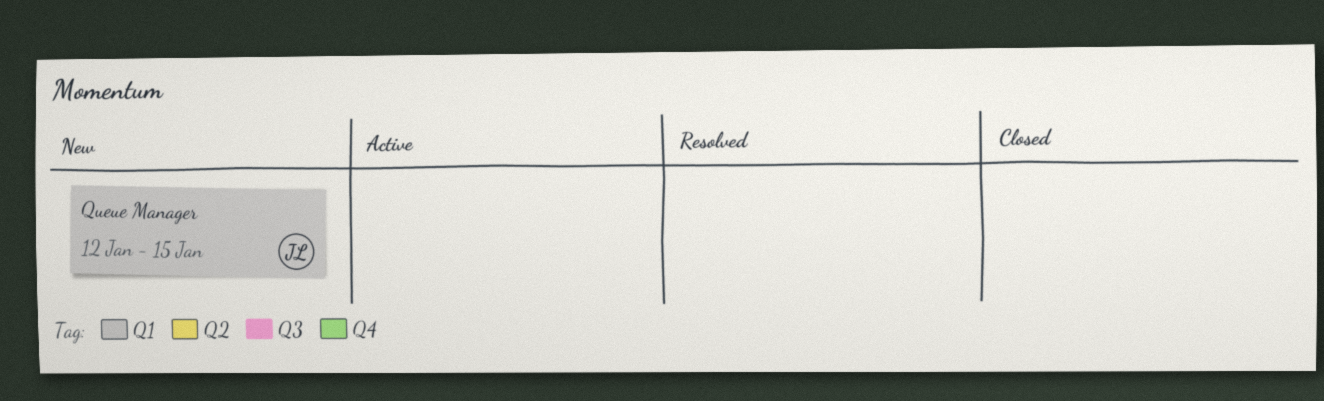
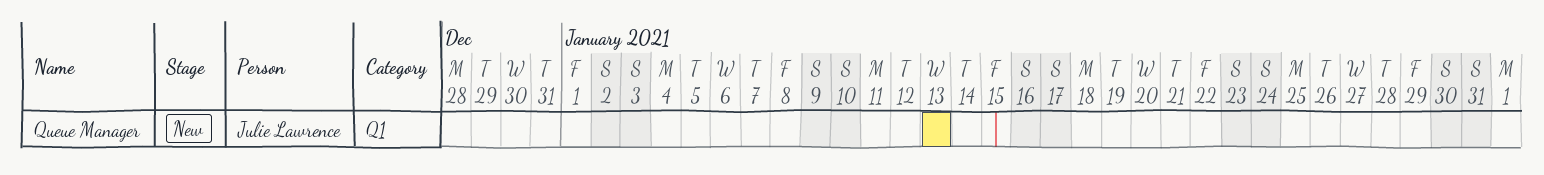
Queue Manager, start: Jan 12 -> Jan 13
Queue Manager, due: Jan 15 -> Jan 13

